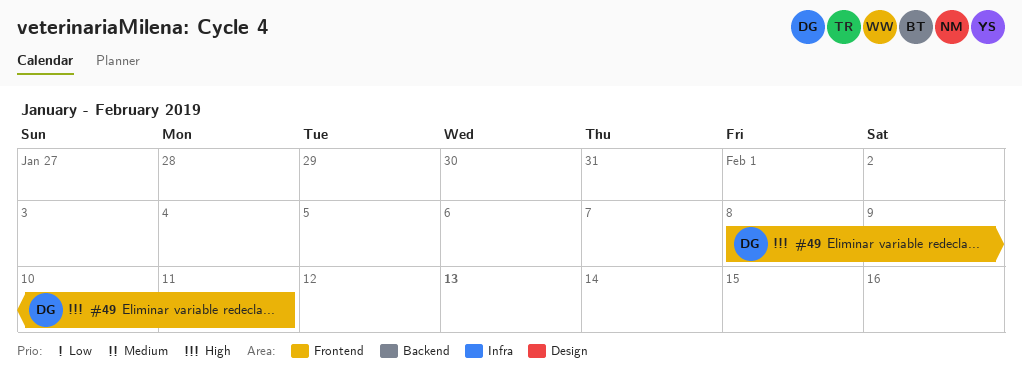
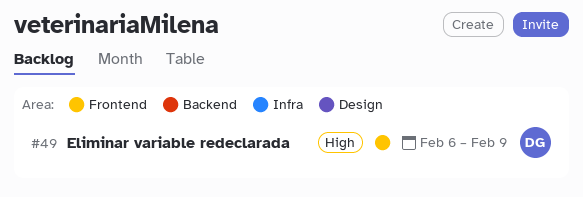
#49, start: Feb 8 -> Feb 6
#49, due: Feb 11 -> Feb 9

